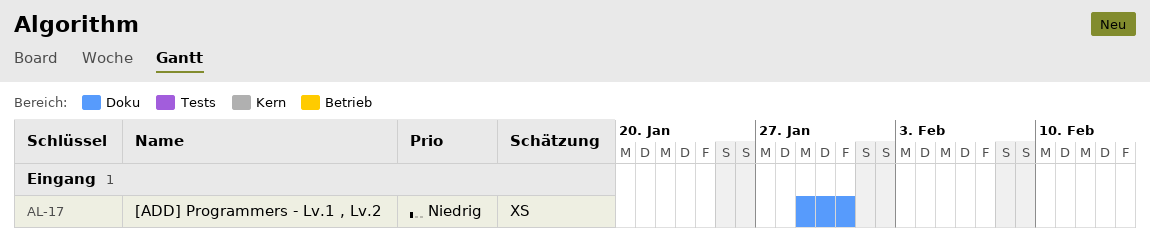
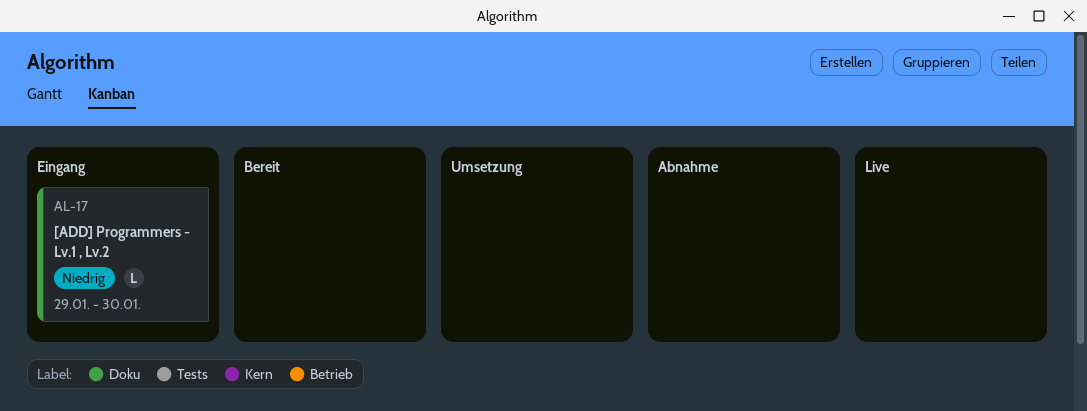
AL-17, estimate: XS -> L
AL-17, due: Jan 31 -> Jan 30

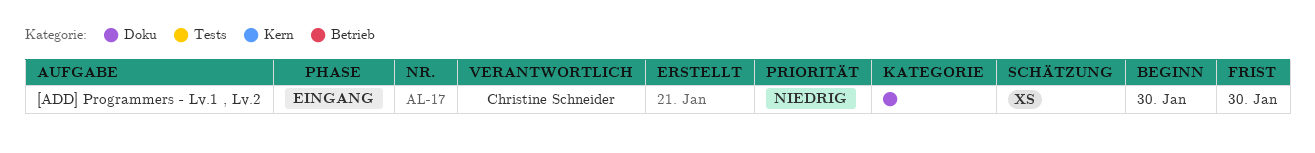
AL-17, estimate: L -> XS
AL-17, start: Jan 29 -> Jan 30

